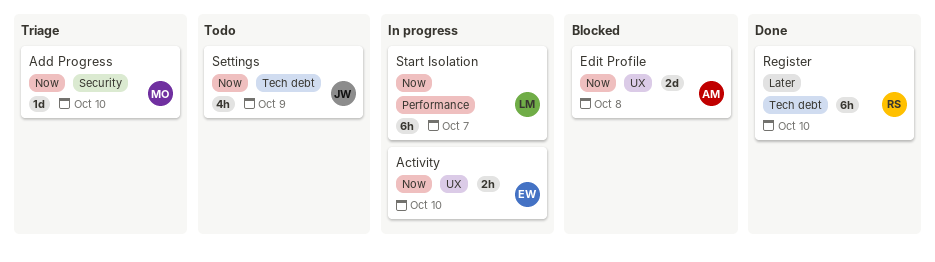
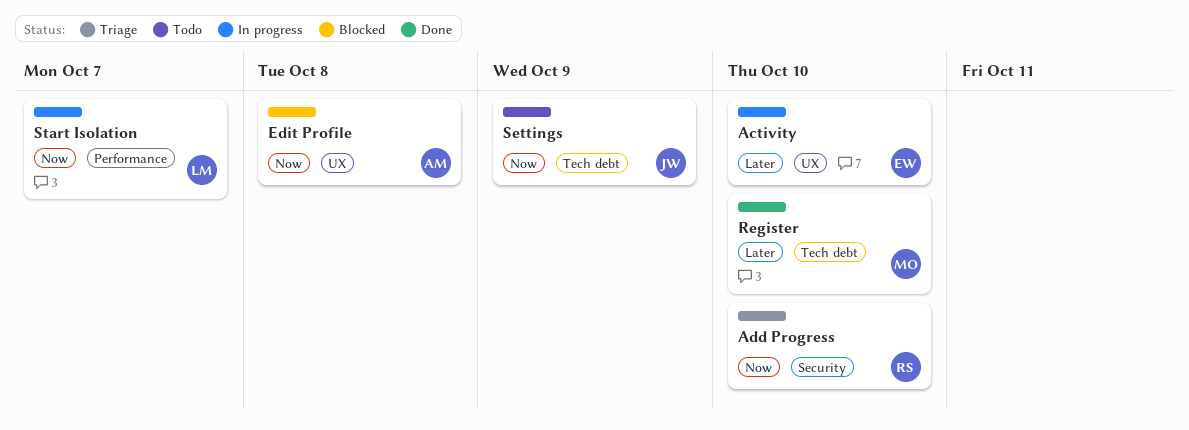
Activity, priority: Now -> Later
Add Progress, owner: MO -> RS
Register, owner: RS -> MO

